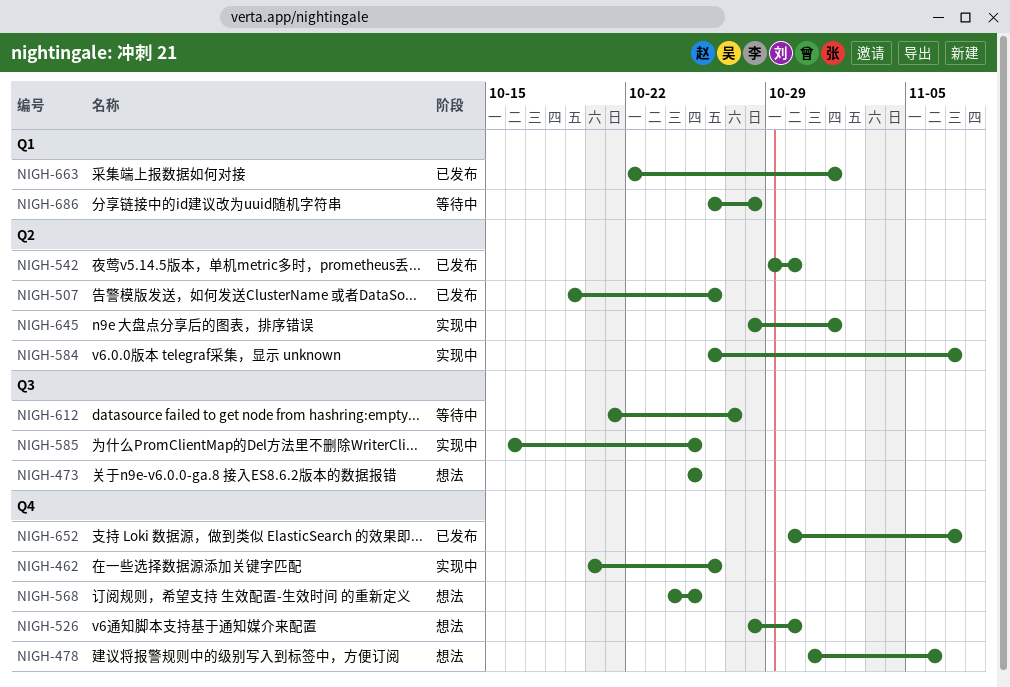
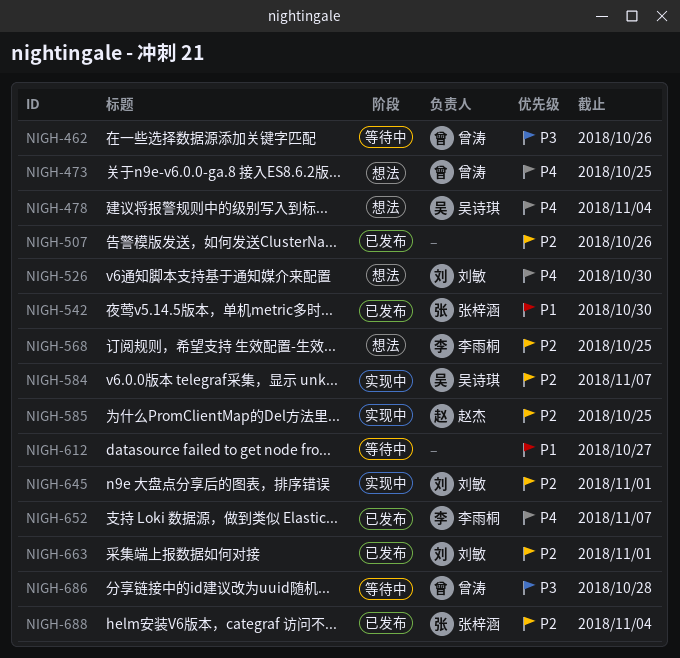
NIGH-462, status: 实现中 -> 等待中
NIGH-478, due: Nov 6 -> Nov 4
NIGH-688: none -> present

